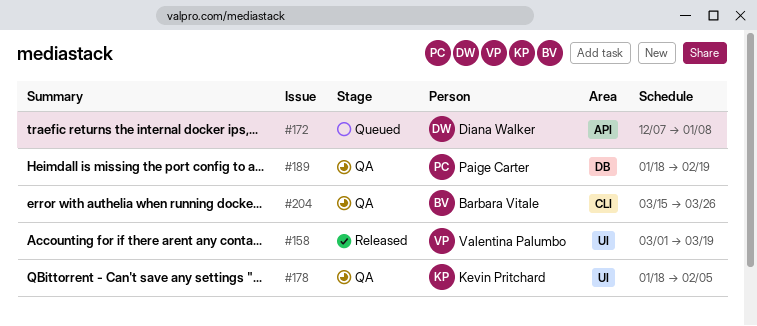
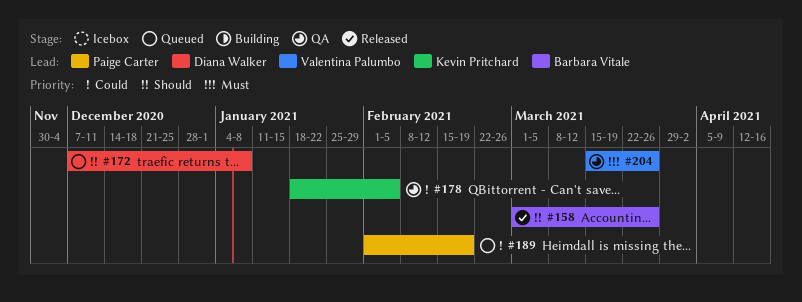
#158, owner: Valentina Palumbo -> Barbara Vitale
#158, due: Mar 19 -> Mar 26
#189, status: QA -> Queued
#189, start: Jan 18 -> Feb 1
#204, owner: Barbara Vitale -> Valentina Palumbo

